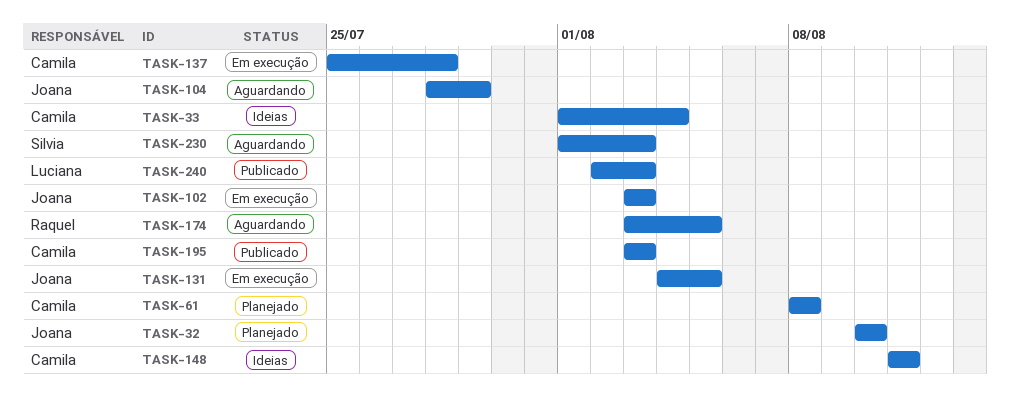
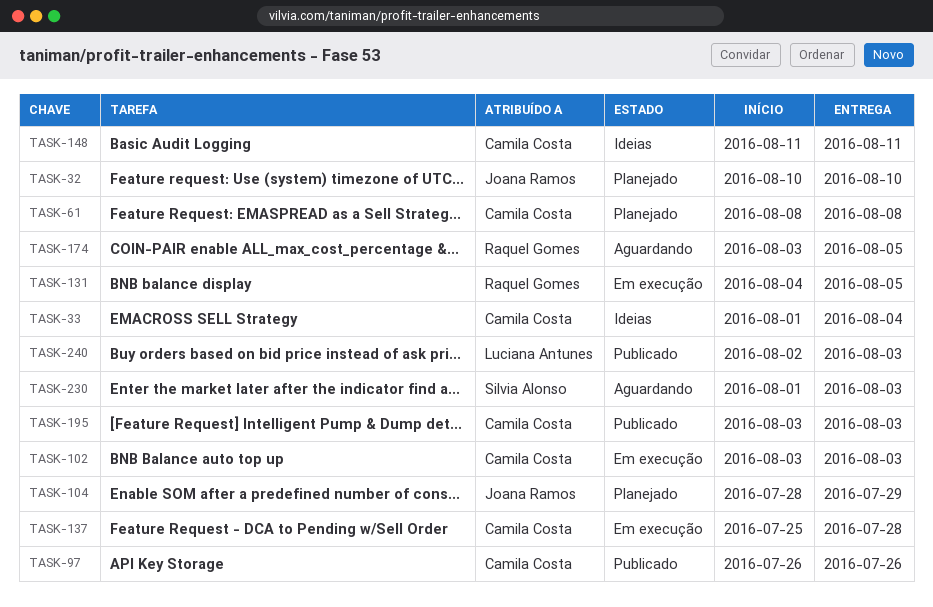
TASK-97: none -> present
TASK-102, owner: Joana Ramos -> Camila Costa
TASK-104, status: Aguardando -> Planejado
TASK-131, owner: Joana Ramos -> Raquel Gomes

